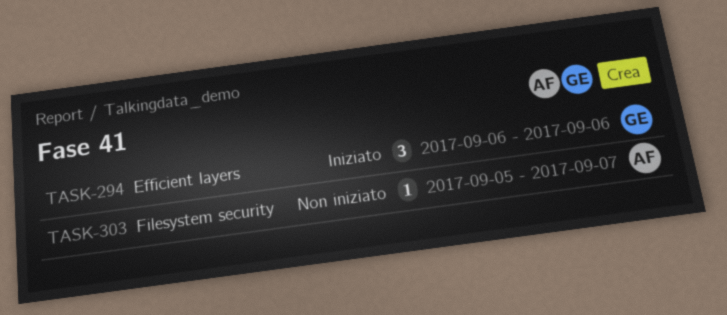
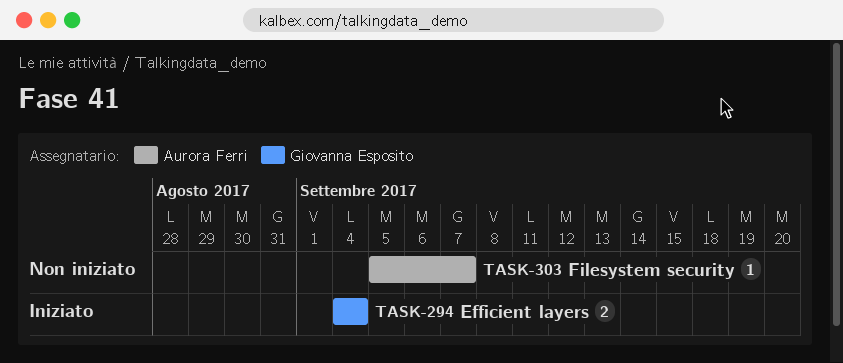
TASK-294, estimate: 3 -> 2
TASK-294, start: Sep 6 -> Sep 4
TASK-294, due: Sep 6 -> Sep 4

